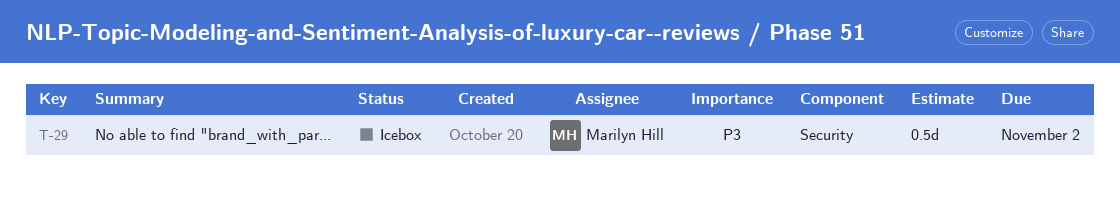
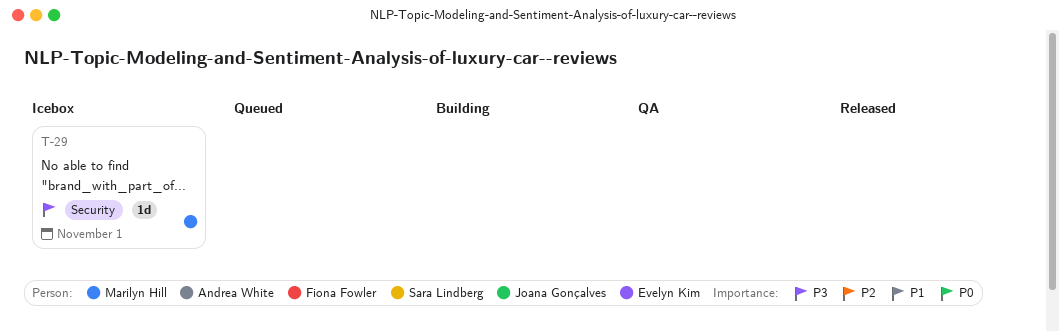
T-29, estimate: 0.5d -> 1d
T-29, due: Nov 2 -> Nov 1

